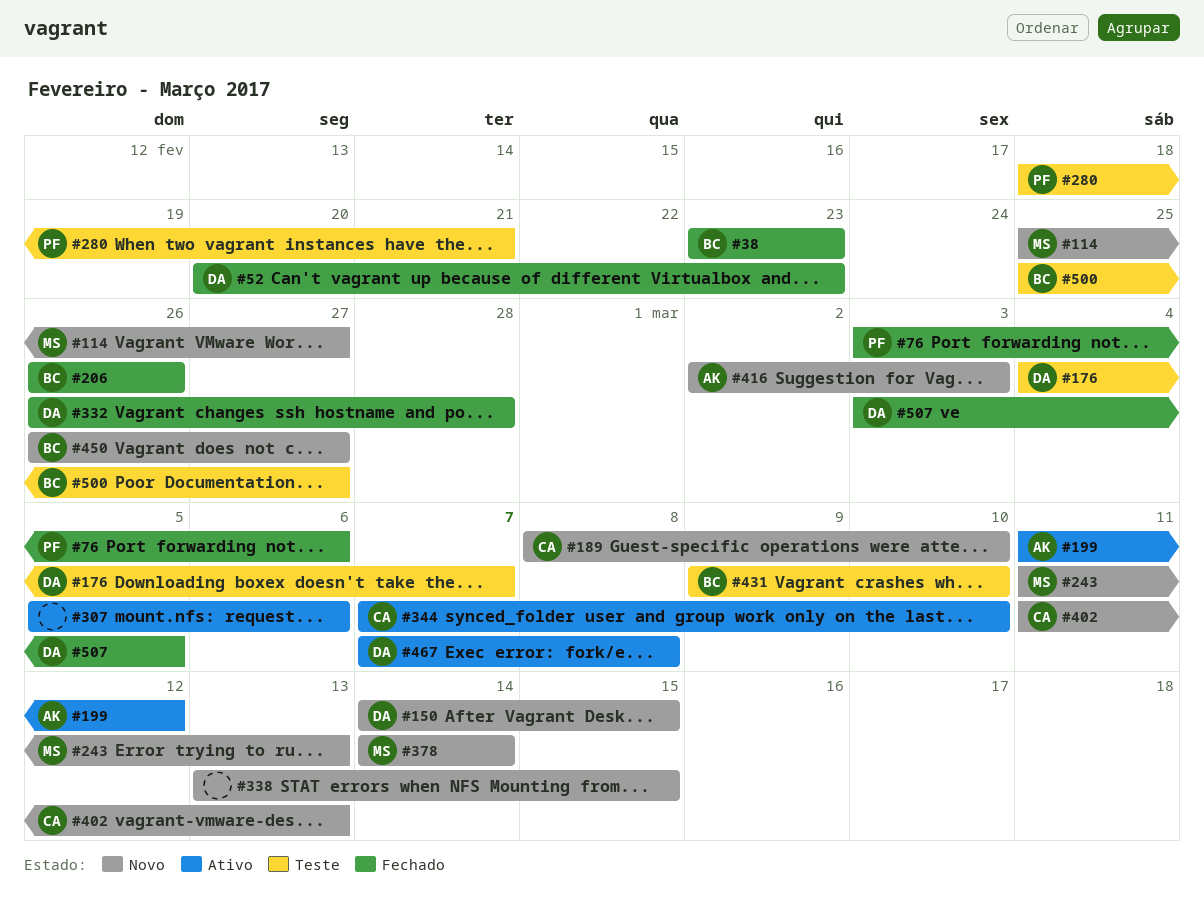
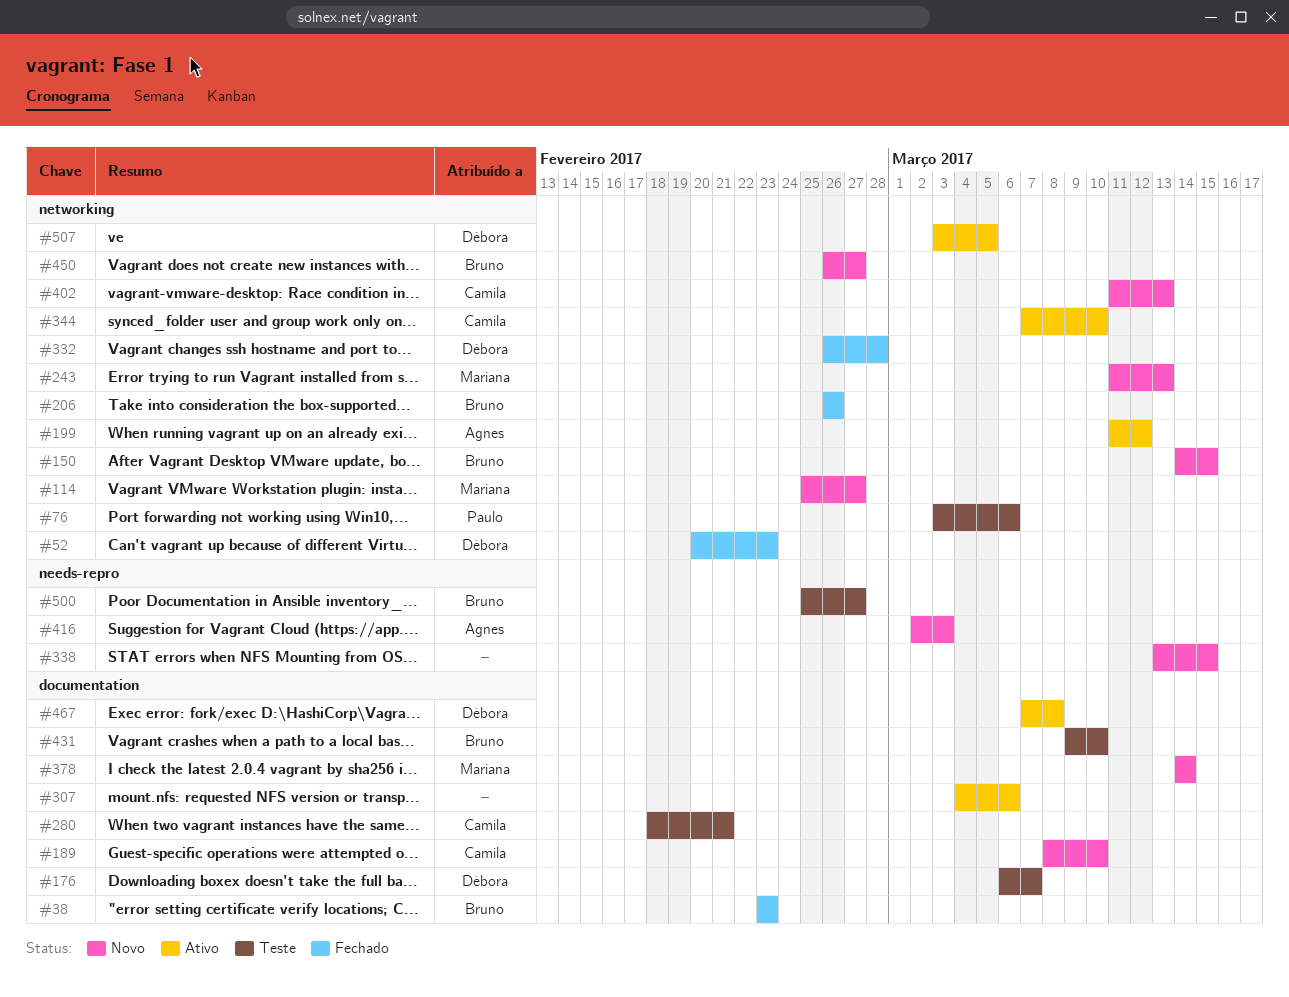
#76, status: Fechado -> Teste
#150, owner: Débora -> Bruno
#176, start: Mar 4 -> Mar 6
#280, owner: Paulo -> Camila
#307, start: Mar 5 -> Mar 4
#507, status: Fechado -> Ativo

